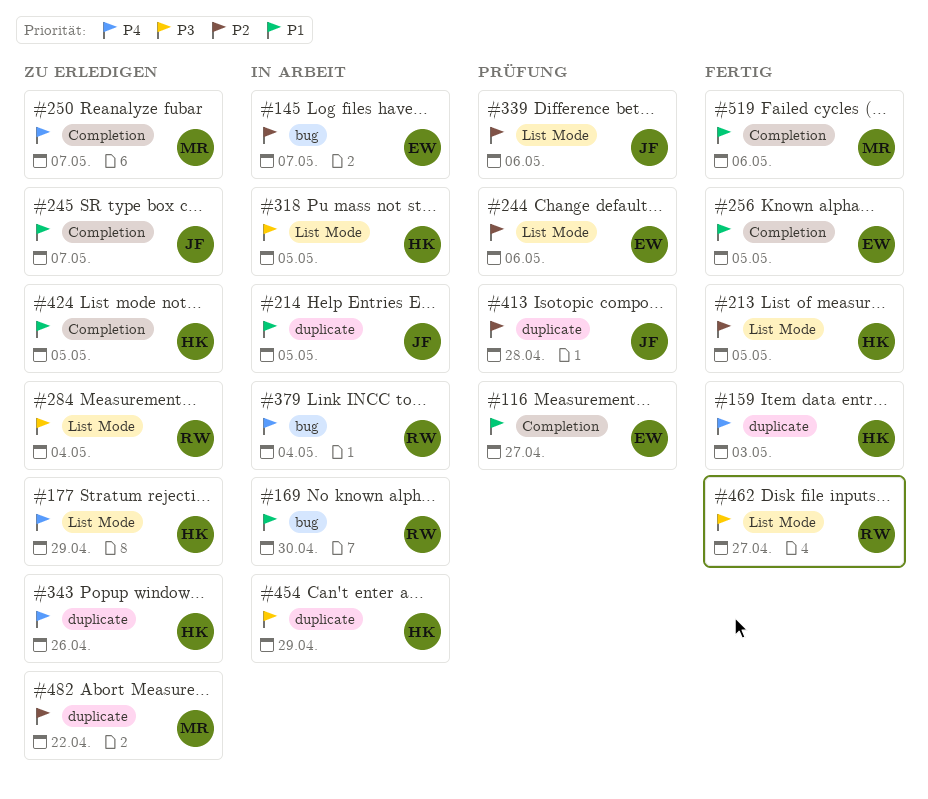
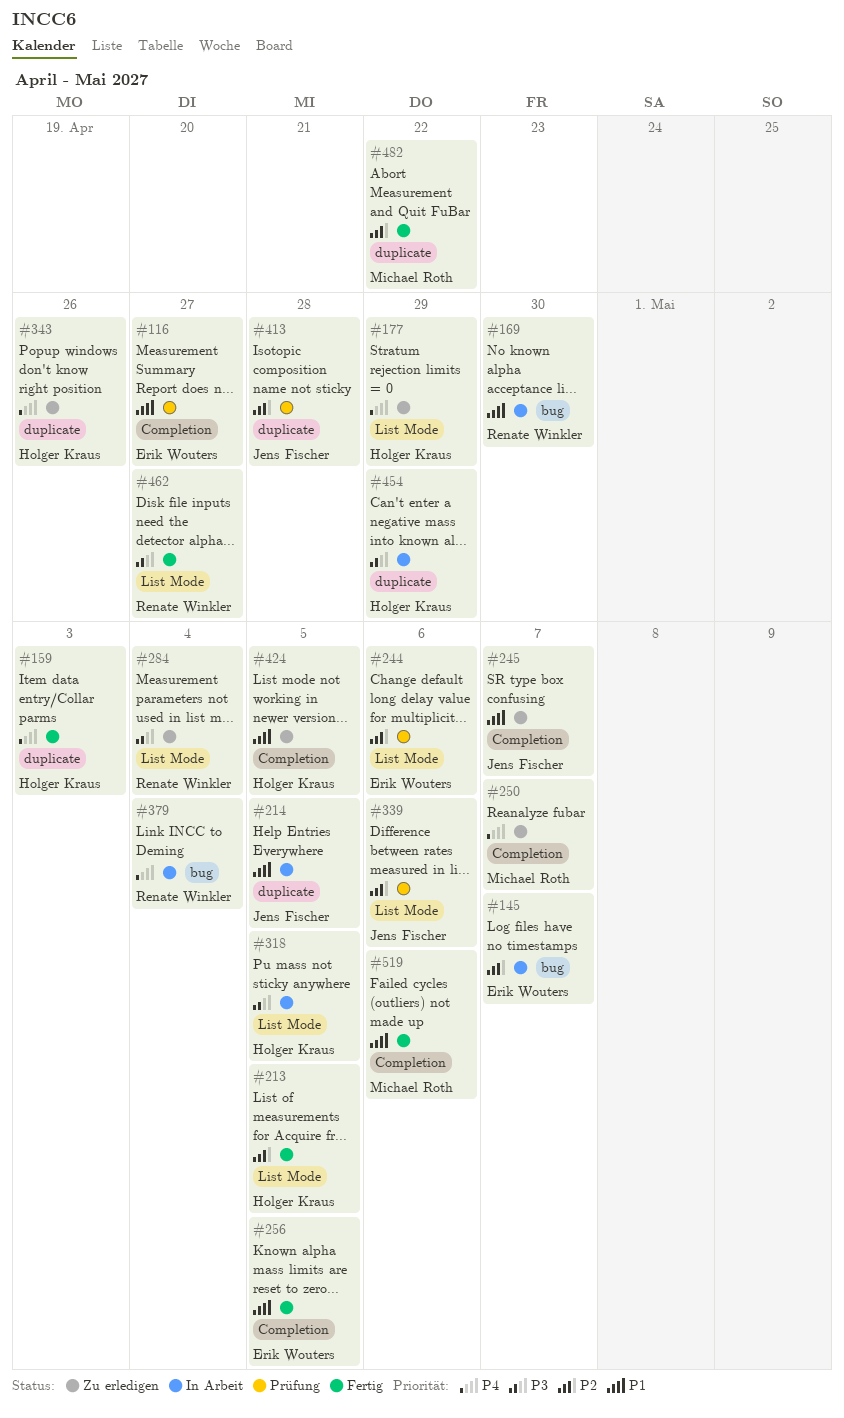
#482, status: Zu erledigen -> Fertig

